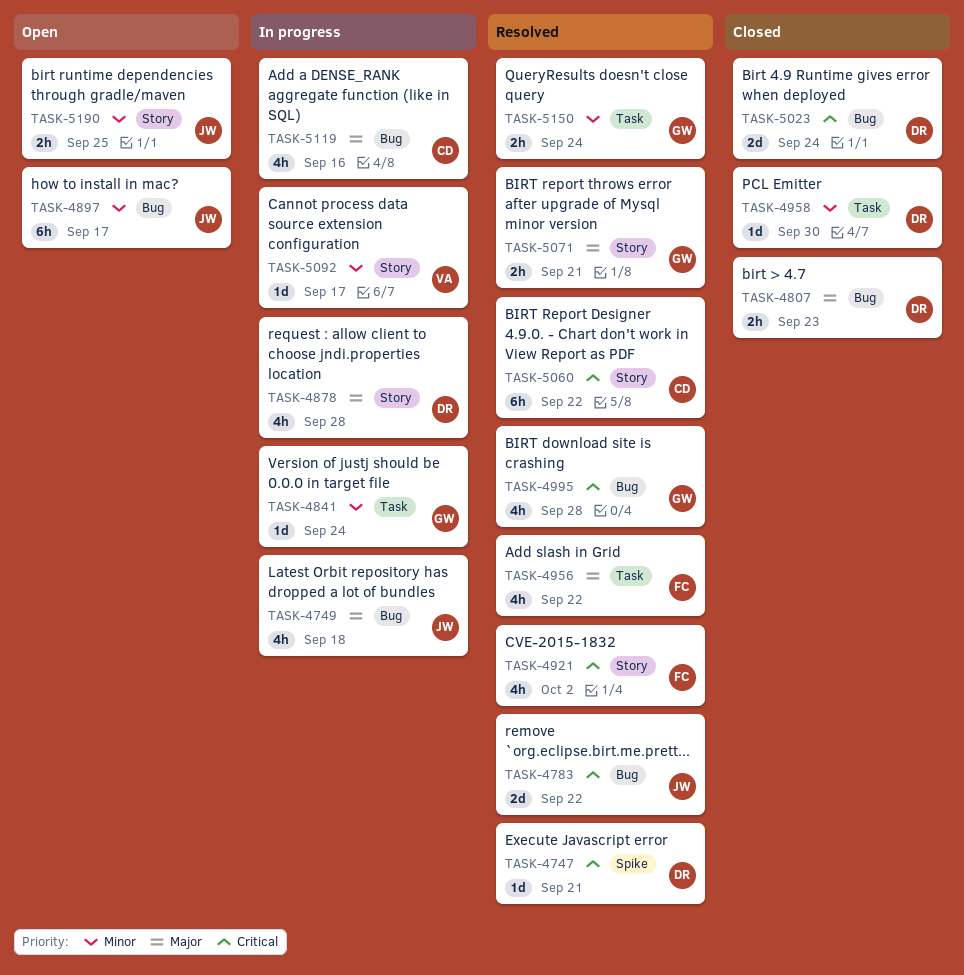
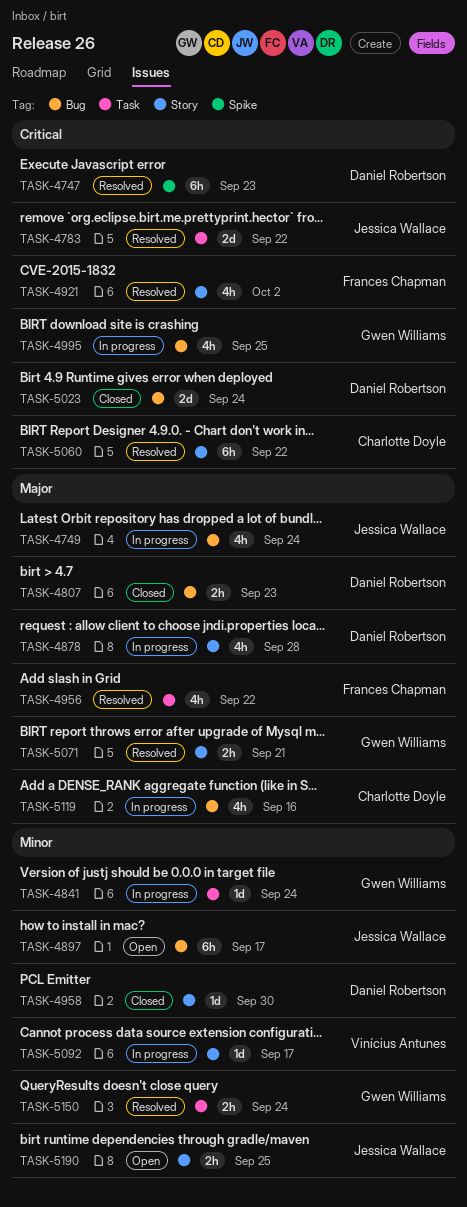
TASK-4747, estimate: 1d -> 6h
TASK-4747, due: Sep 21 -> Sep 23
TASK-4749, due: Sep 18 -> Sep 24
TASK-4783, label: Bug -> Task
TASK-4958, label: Task -> Story
TASK-4995, status: Resolved -> In progress
TASK-4995, due: Sep 28 -> Sep 25

